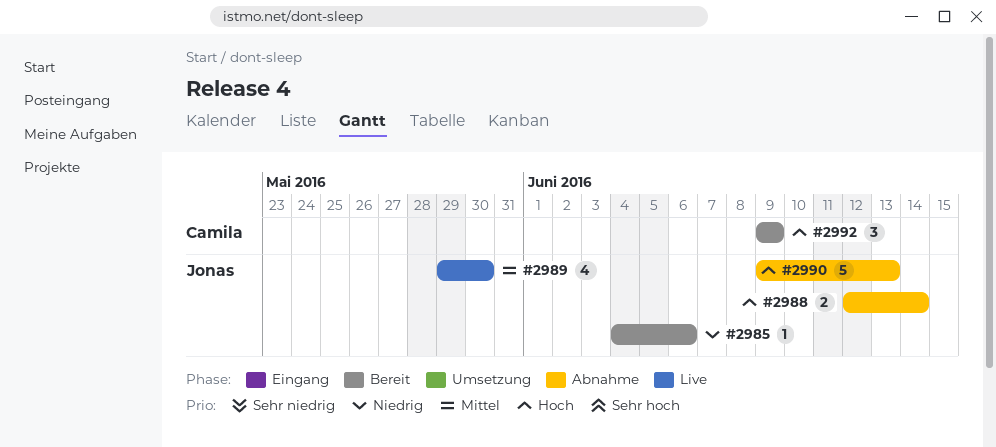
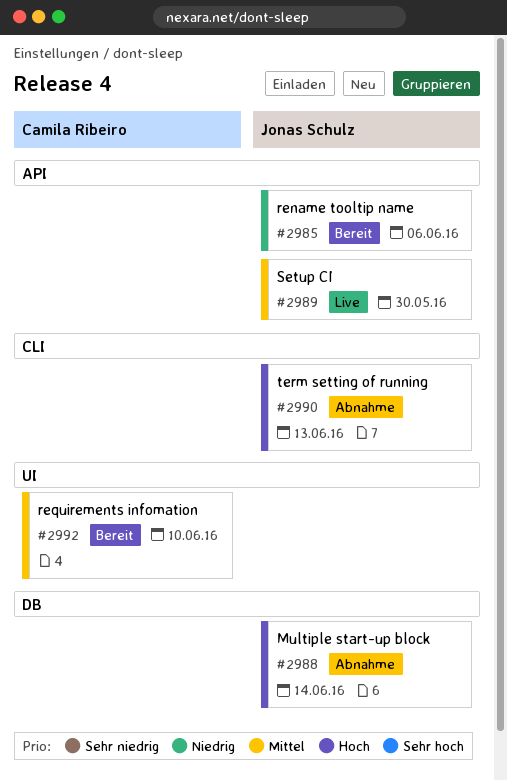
#2992, priority: Hoch -> Mittel
#2992, due: Jun 9 -> Jun 10

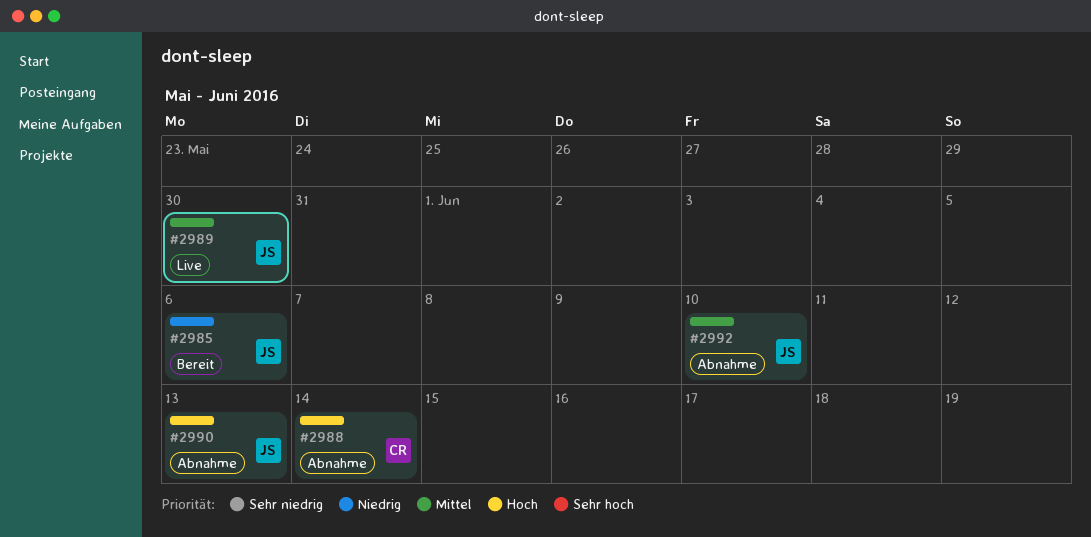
#2988, owner: Jonas Schulz -> Camila Ribeiro
#2992, status: Bereit -> Abnahme
#2992, owner: Camila Ribeiro -> Jonas Schulz

